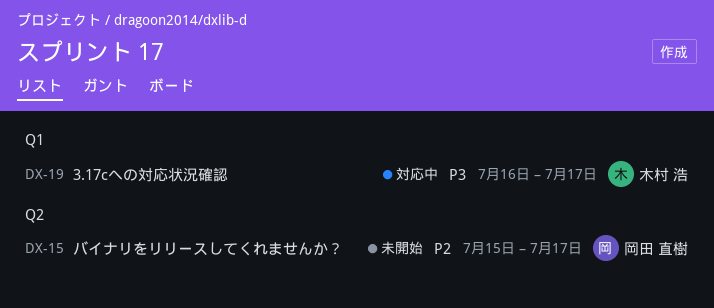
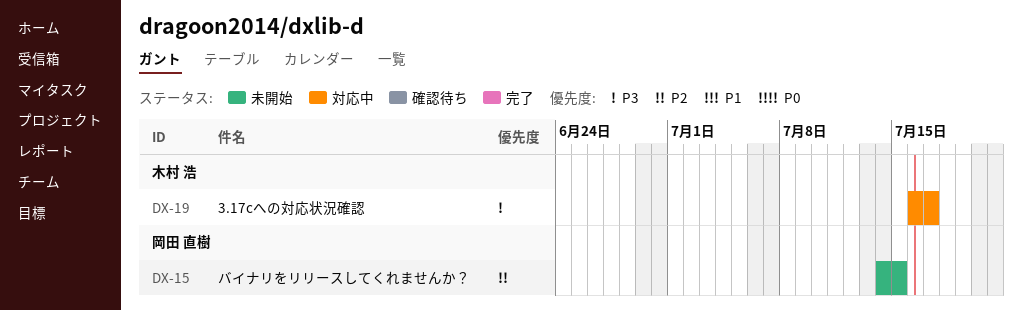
DX-15, start: Jul 15 -> Jul 14
DX-15, due: Jul 17 -> Jul 15

